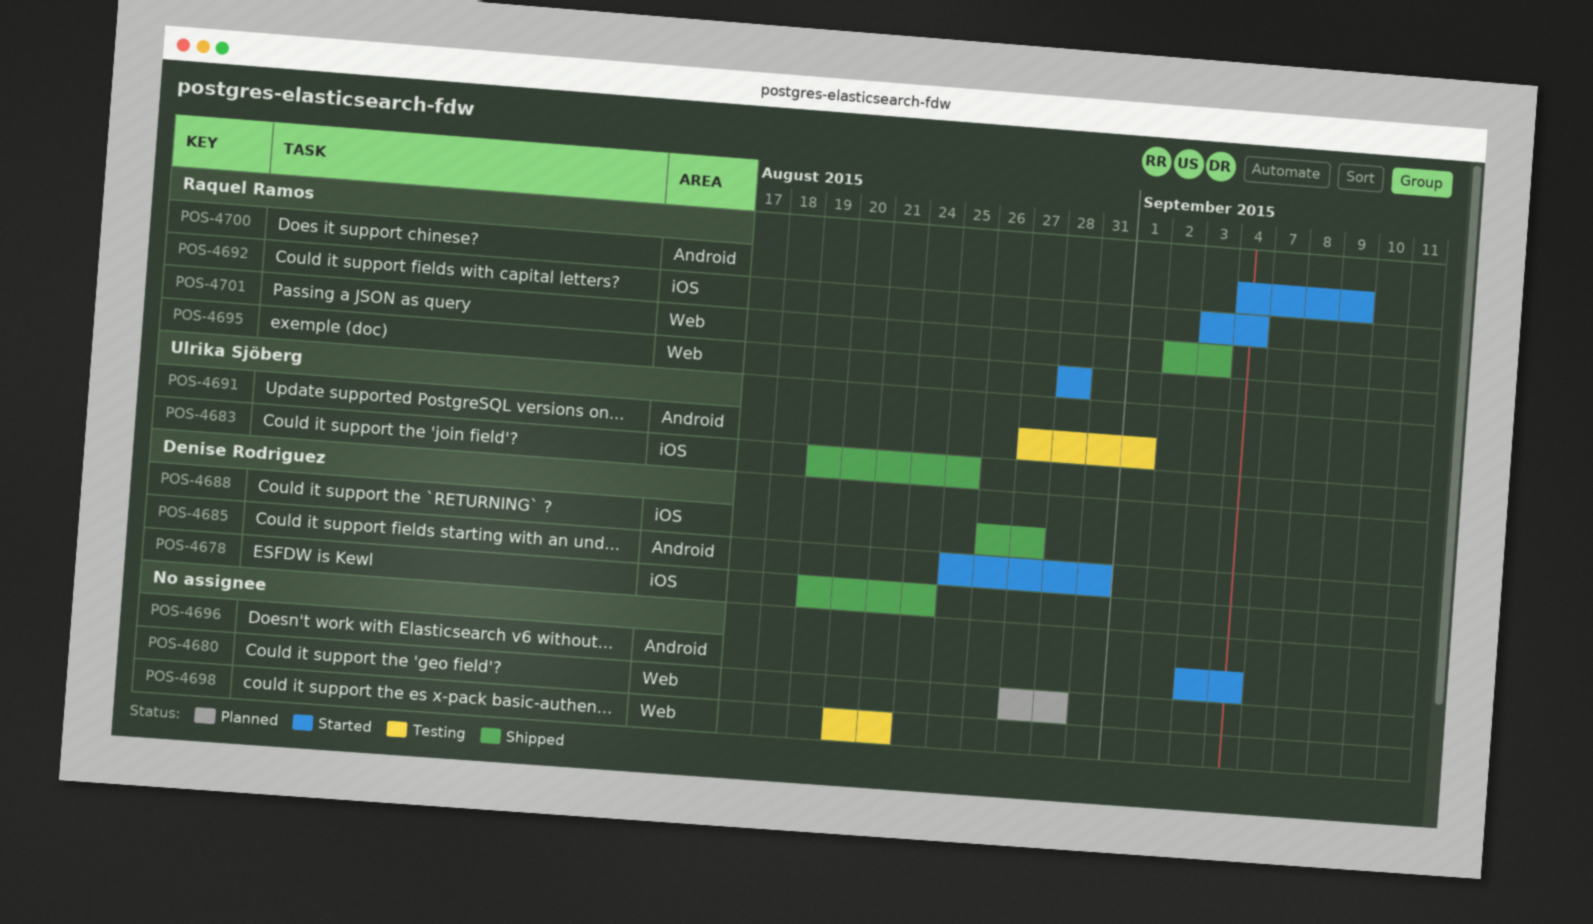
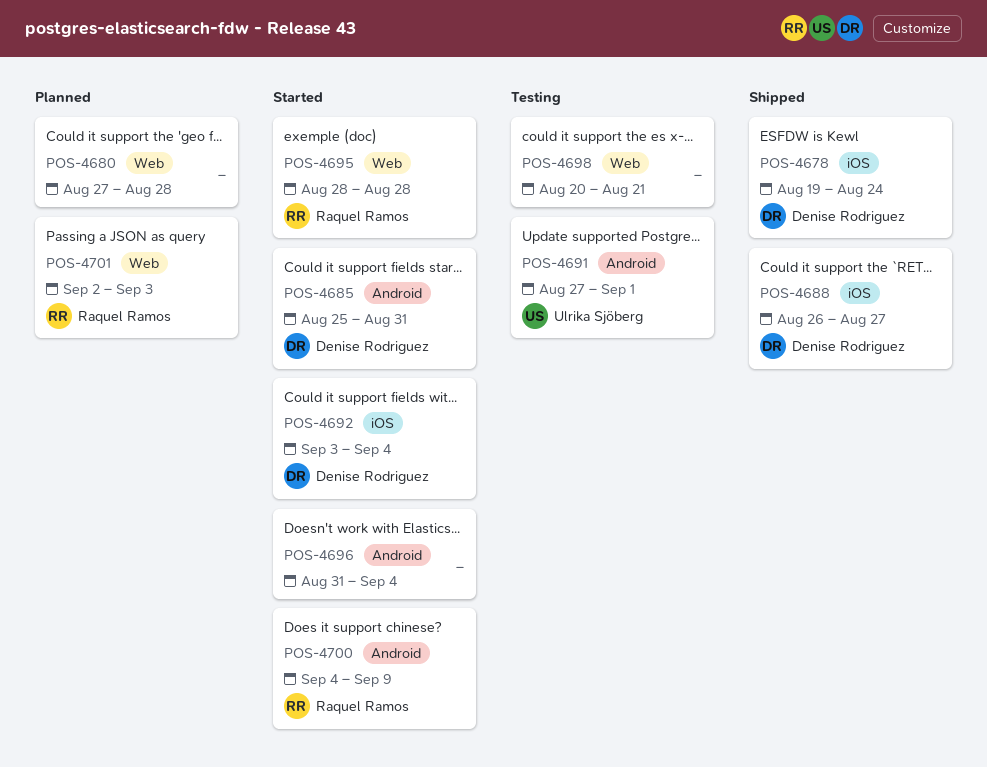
POS-4683: present -> none
POS-4692, owner: Raquel Ramos -> Denise Rodriguez
POS-4696, start: Sep 3 -> Aug 31
POS-4701, status: Shipped -> Planned

